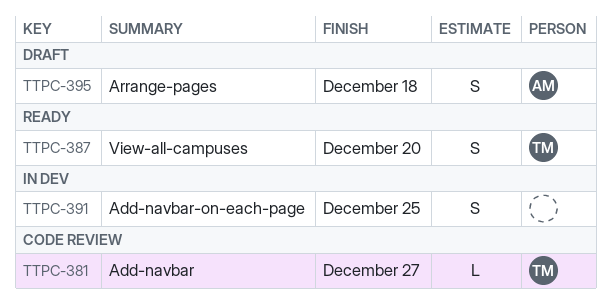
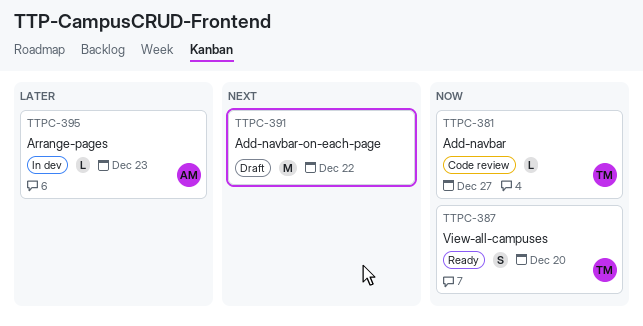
TTPC-391, status: In dev -> Draft
TTPC-391, estimate: S -> M
TTPC-391, due: Dec 25 -> Dec 22
TTPC-395, status: Draft -> In dev
TTPC-395, estimate: S -> L
TTPC-395, due: Dec 18 -> Dec 23

